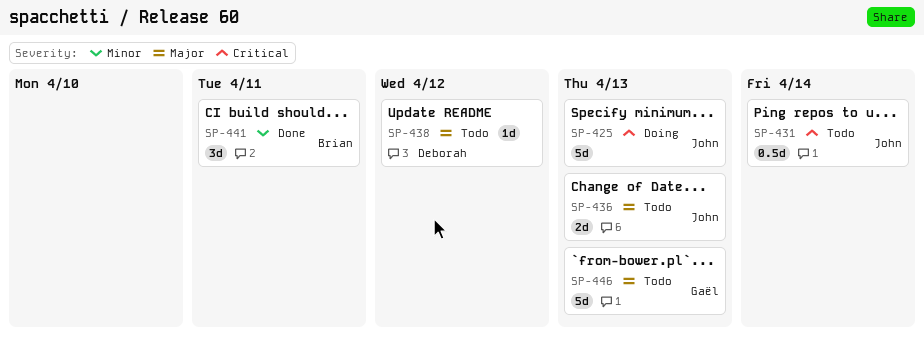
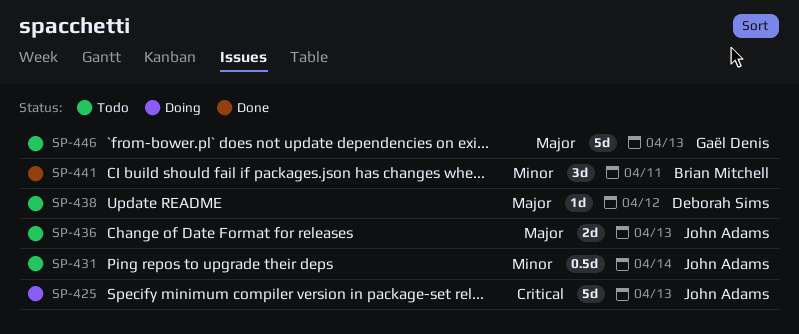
SP-431, priority: Critical -> Minor

